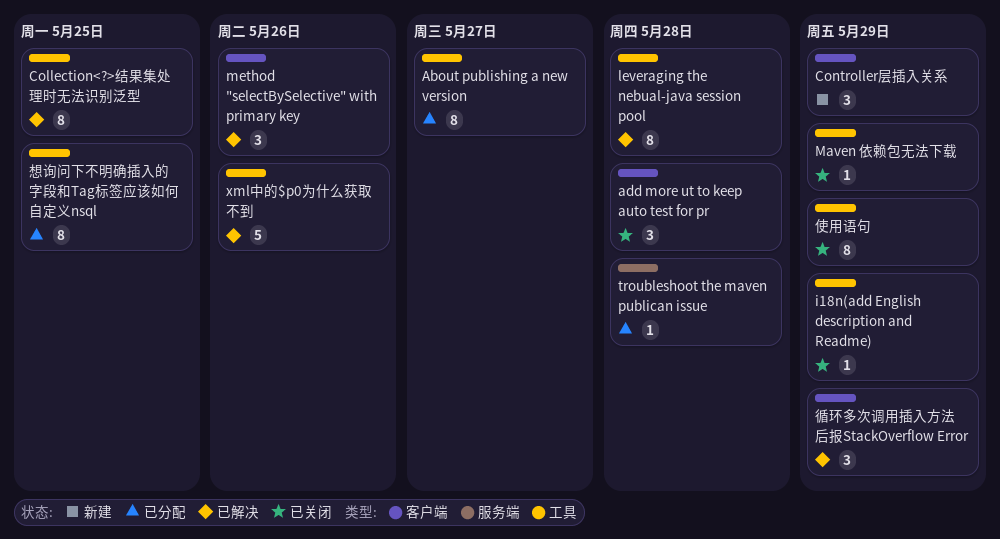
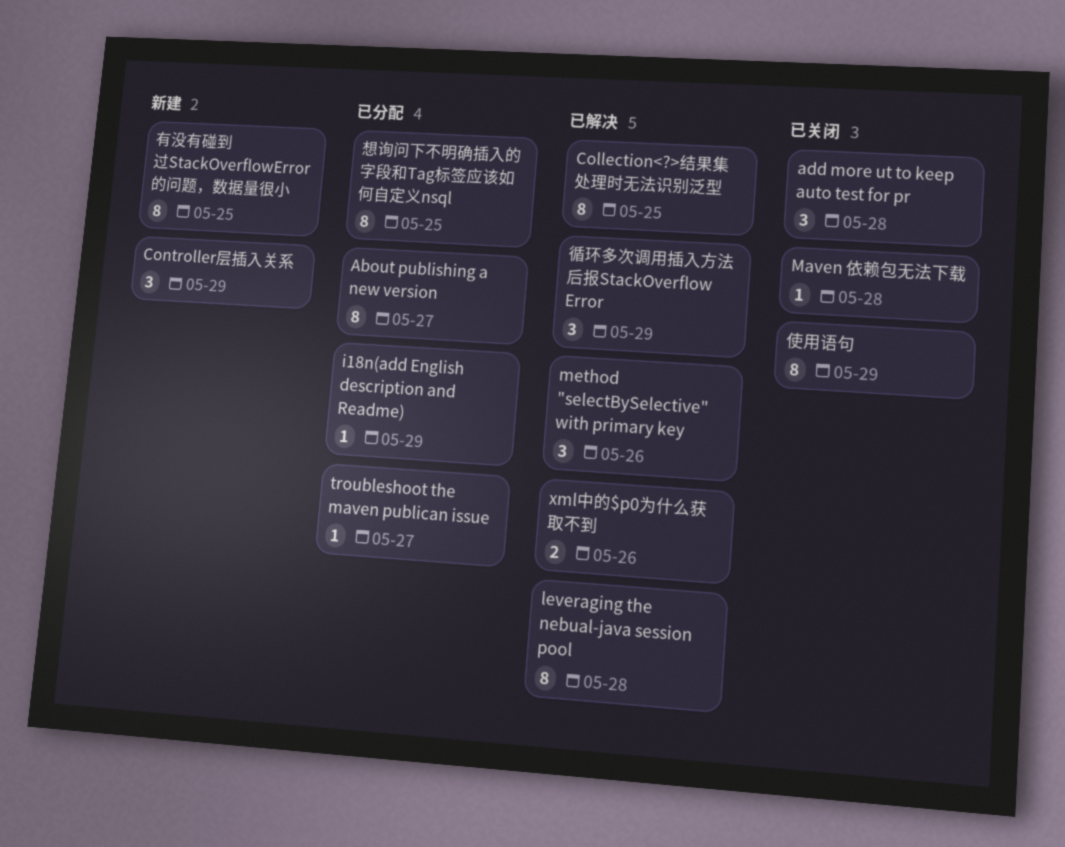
i18n(add English description and Readme), status: 已关闭 -> 已分配
Maven 依赖包无法下载, due: May 29 -> May 28
troubleshoot the maven publican issue, due: May 28 -> May 27
xml中的$p0为什么获取不到, estimate: 5 -> 2
有没有碰到过StackOverflowError的问题，数据量很小: none -> present

